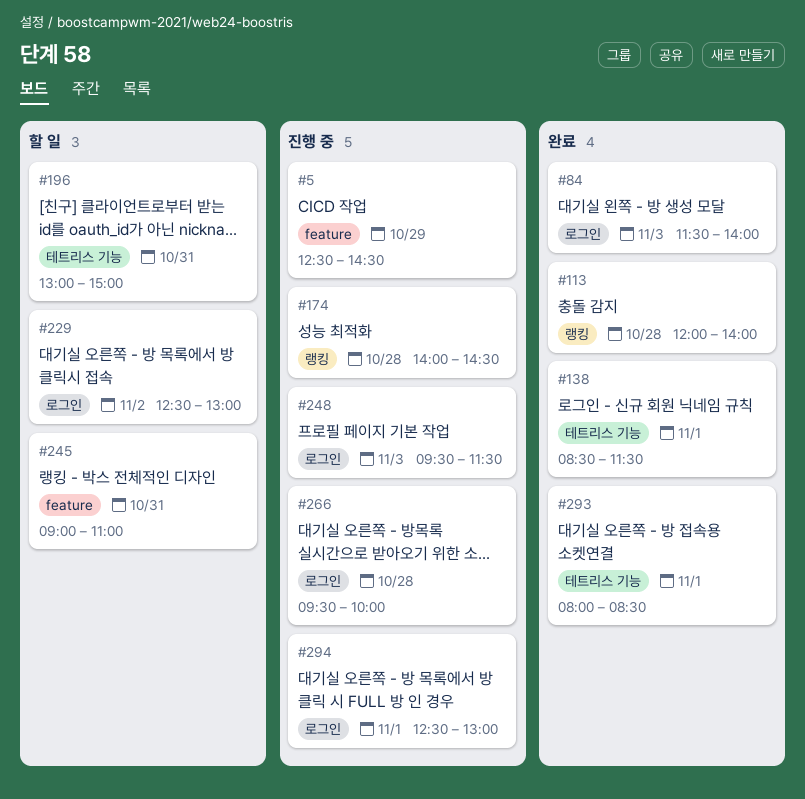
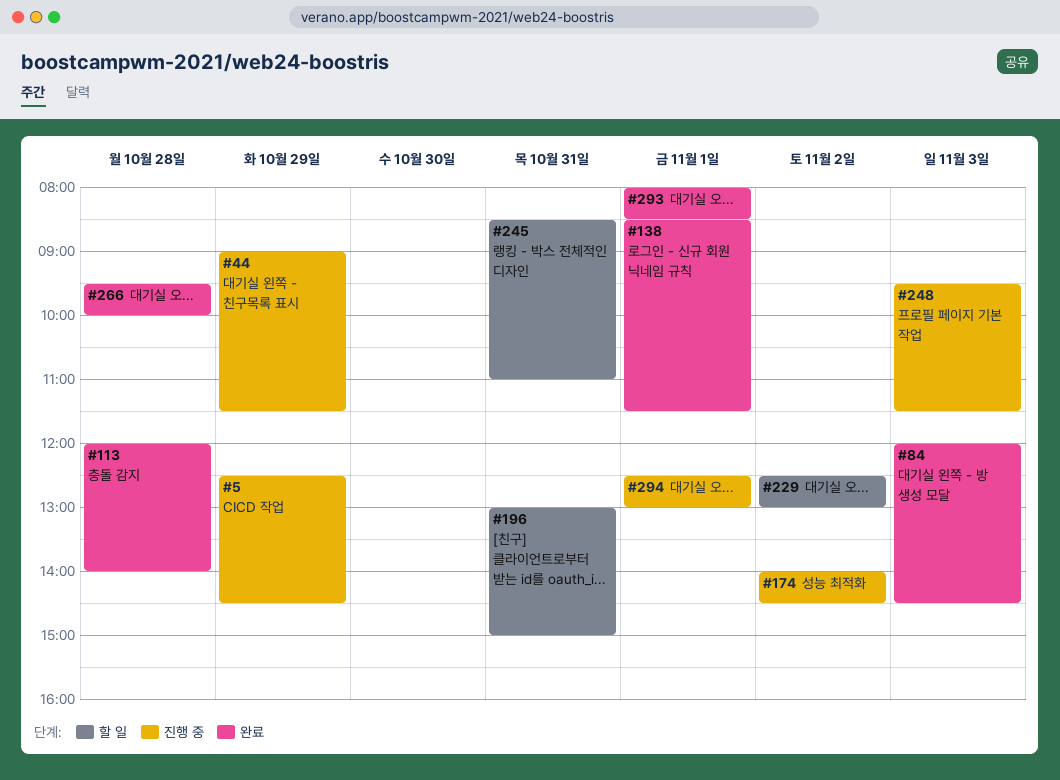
#44: none -> present
#84, begins: 11:30 -> 12:00
#84, ends: 14:00 -> 14:30
#174, day: Oct 28 -> Nov 2
#245, begins: 09:00 -> 08:30
#266, status: 진행 중 -> 완료

